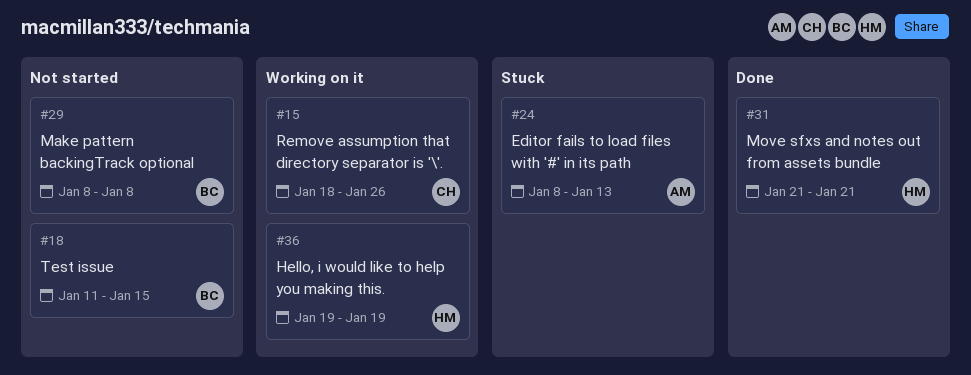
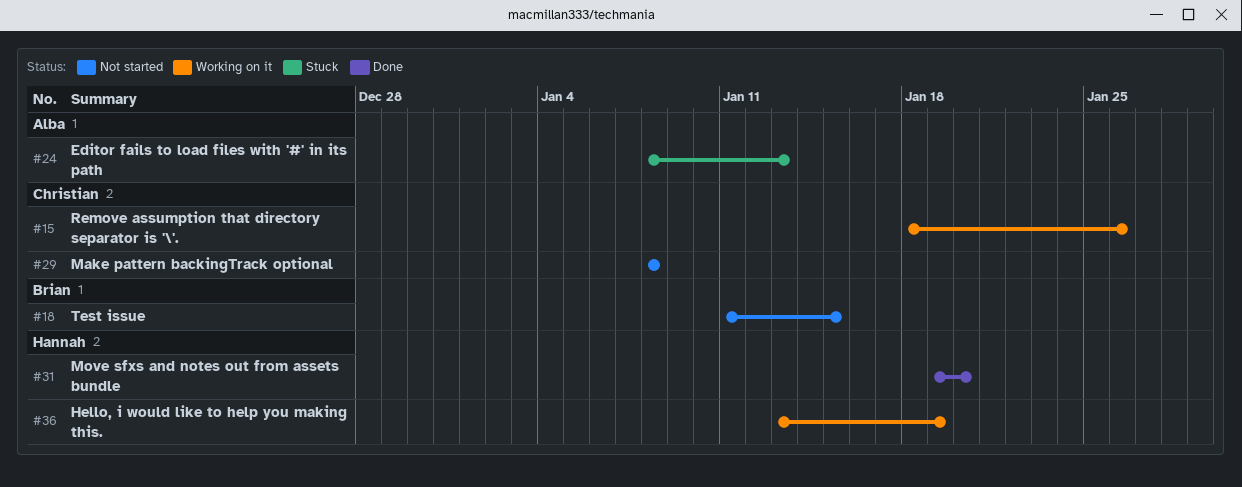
#29, owner: Brian -> Christian
#31, start: Jan 21 -> Jan 19
#31, due: Jan 21 -> Jan 20
#36, start: Jan 19 -> Jan 13

